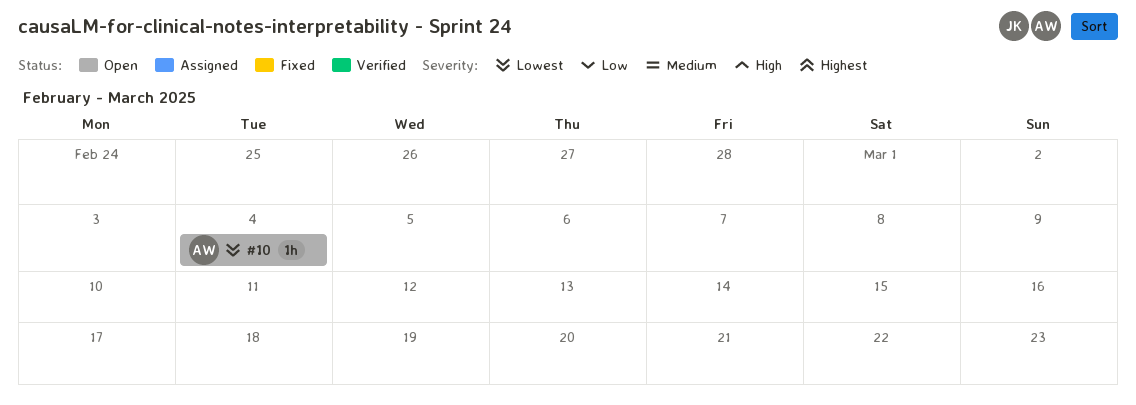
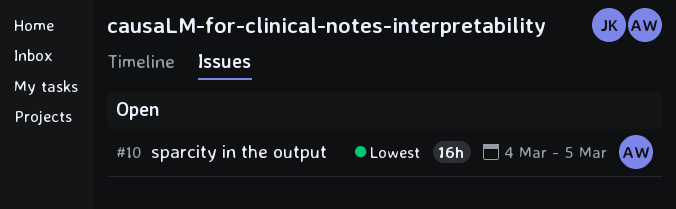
#10, estimate: 1h -> 16h
#10, due: Mar 4 -> Mar 5

